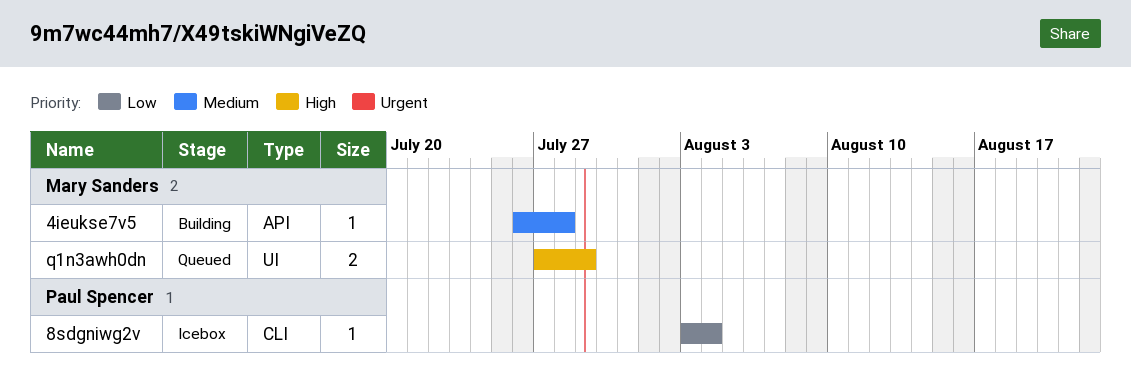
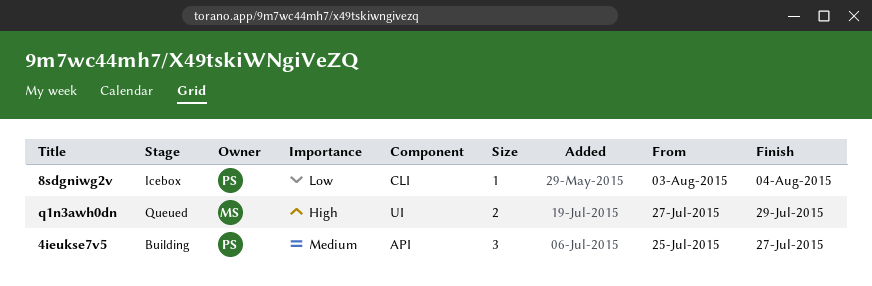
4ieukse7v5, owner: Mary Sanders -> Paul Spencer
4ieukse7v5, estimate: 1 -> 3
4ieukse7v5, start: Jul 26 -> Jul 25
4ieukse7v5, due: Jul 28 -> Jul 27

